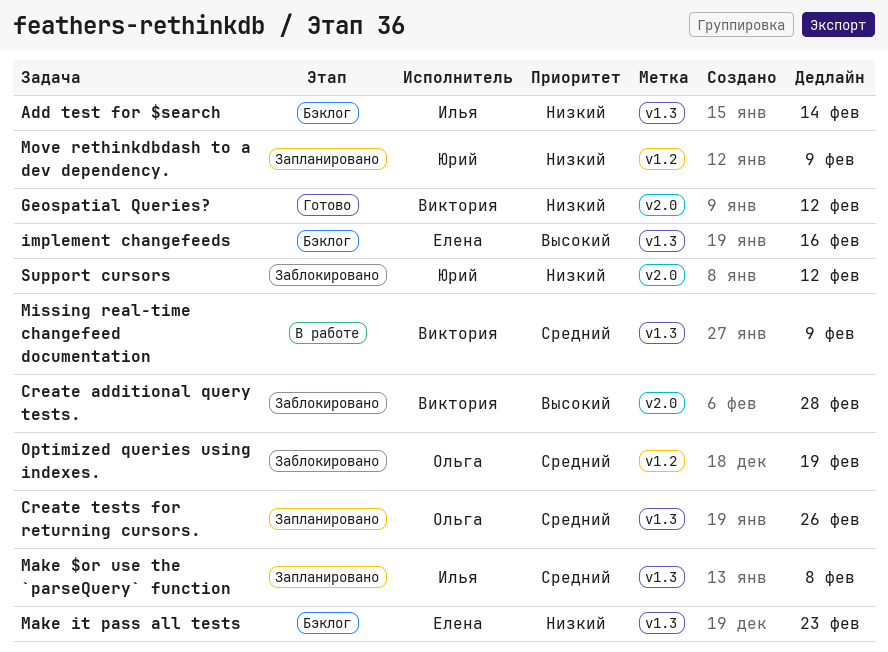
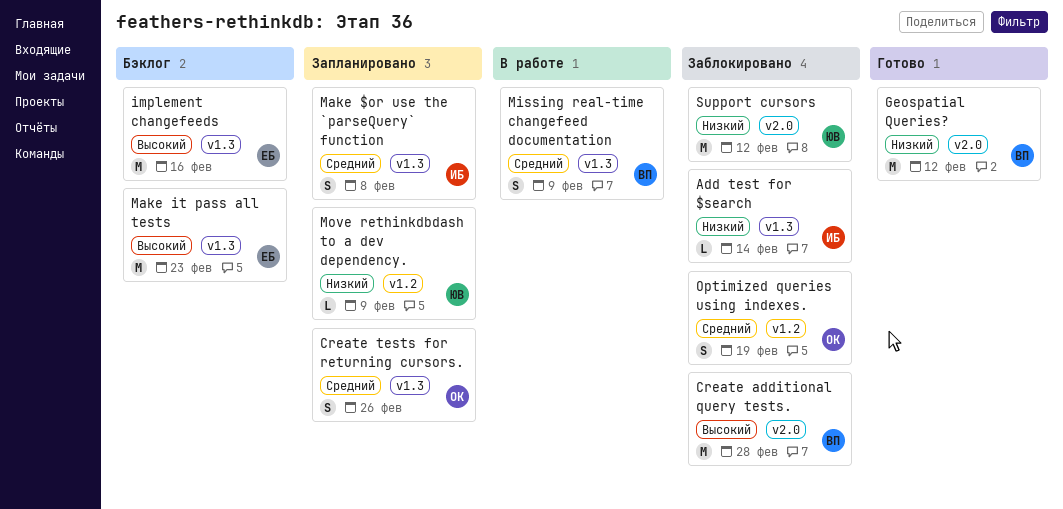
Add test for $search, status: Бэклог -> Заблокировано
Make it pass all tests, priority: Низкий -> Высокий

